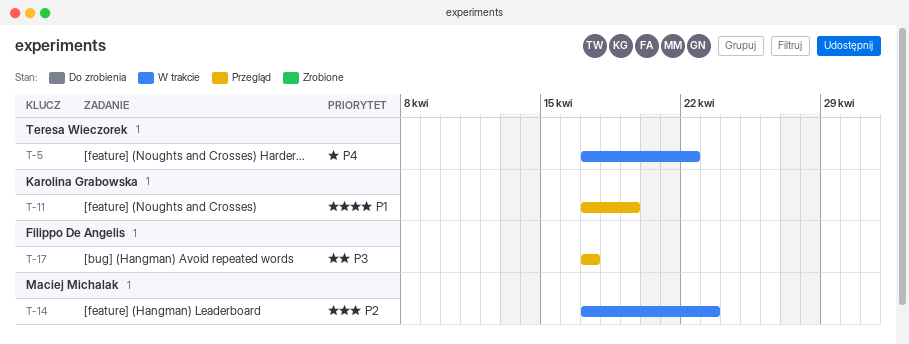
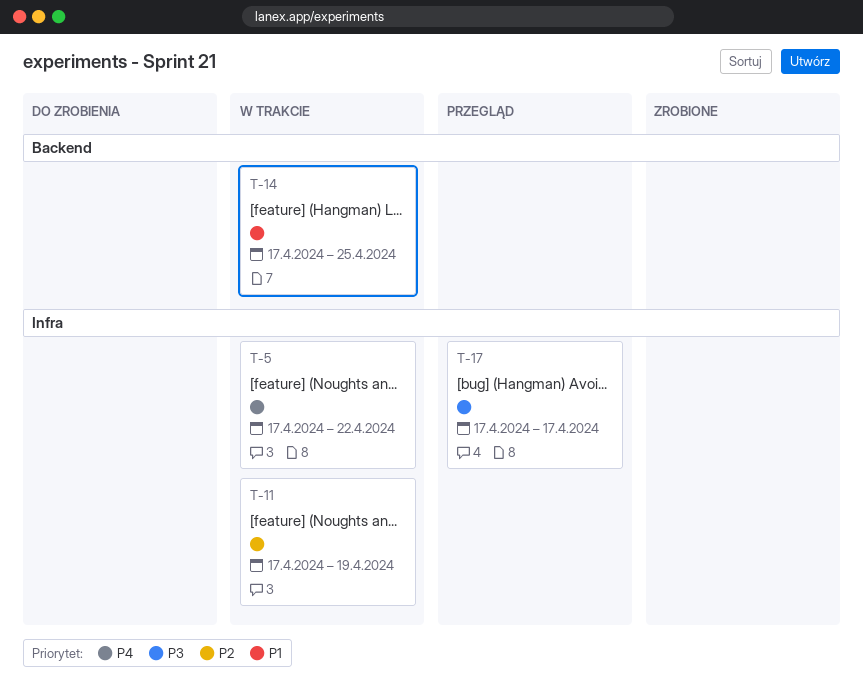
T-11, status: Przegląd -> W trakcie
T-11, priority: P1 -> P2
T-14, priority: P2 -> P1
T-14, due: Apr 23 -> Apr 25

